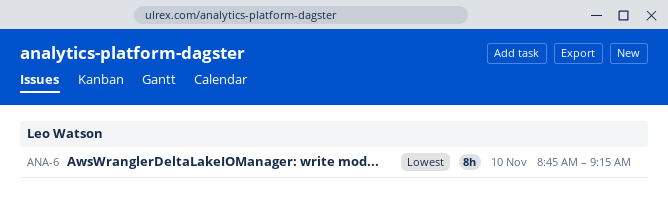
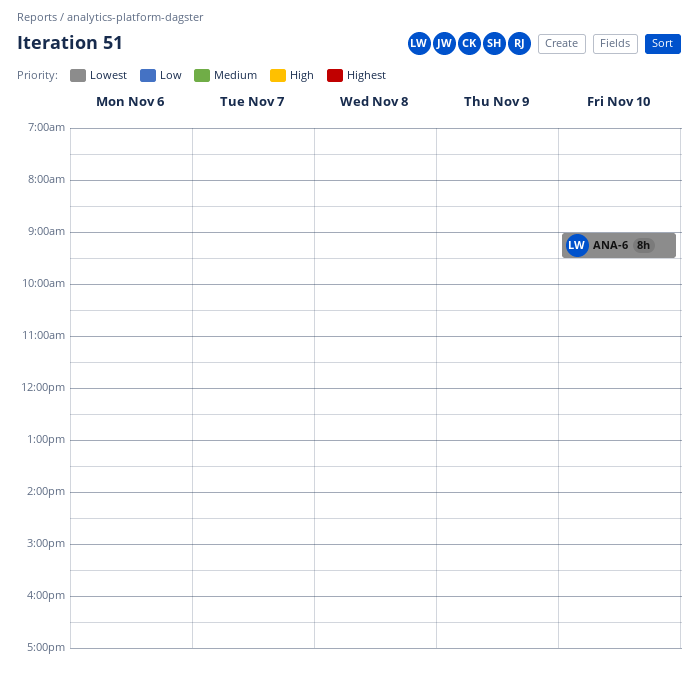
ANA-6, begins: 08:45 -> 09:00
ANA-6, ends: 09:15 -> 09:30

